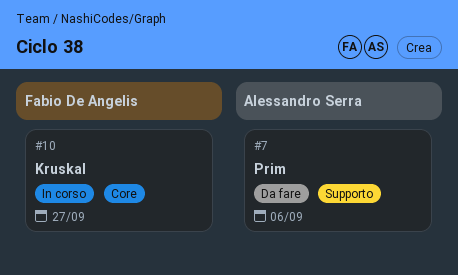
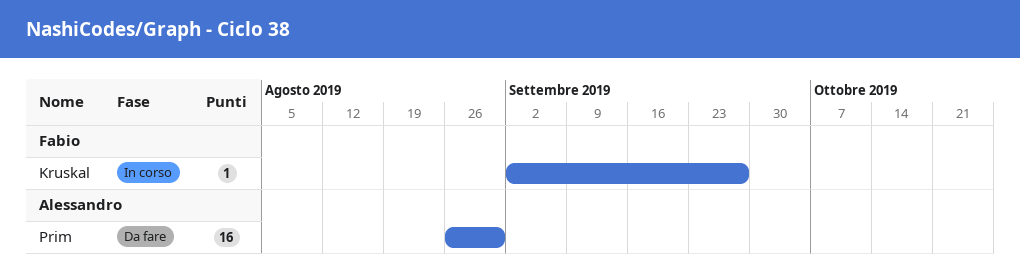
Prim, due: Sep 6 -> Aug 30

